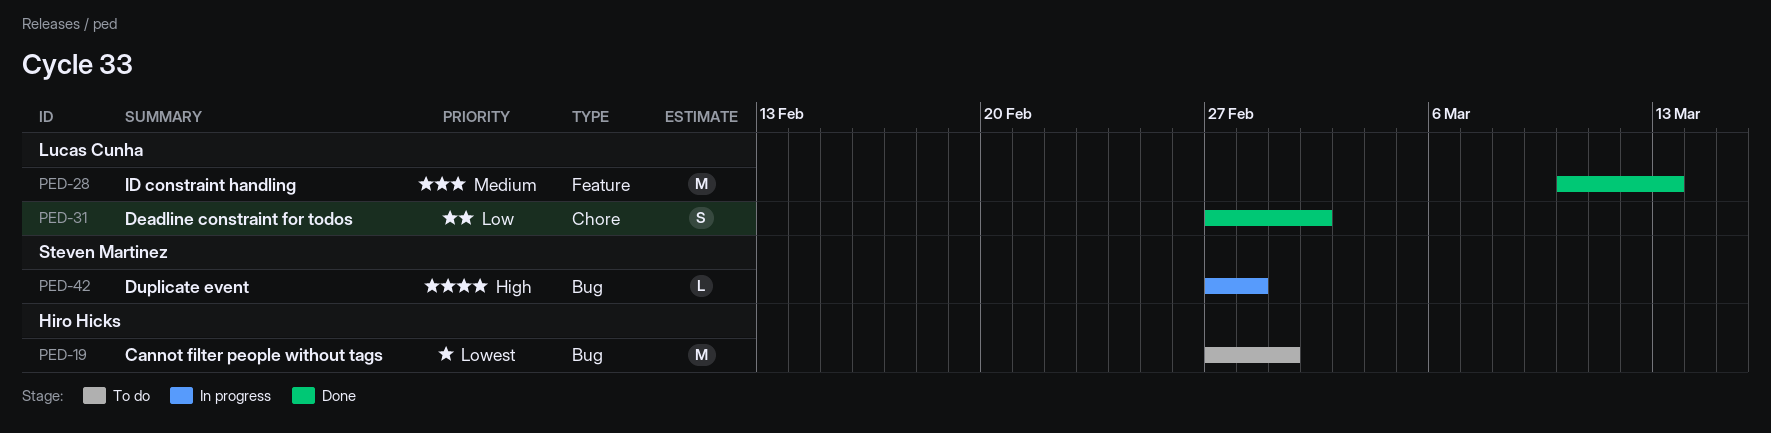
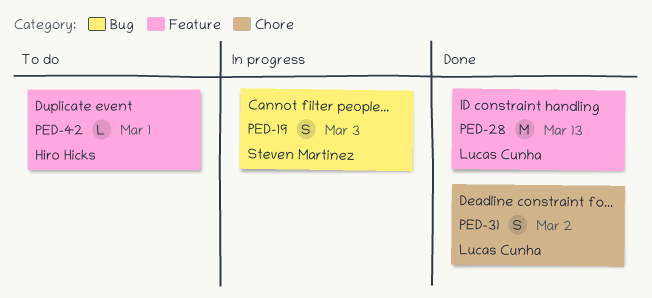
PED-19, status: To do -> In progress
PED-19, owner: Hiro Hicks -> Steven Martinez
PED-19, estimate: M -> S
PED-19, due: Mar 1 -> Mar 3
PED-42, status: In progress -> To do
PED-42, owner: Steven Martinez -> Hiro Hicks
PED-42, label: Bug -> Feature
PED-42, due: Feb 28 -> Mar 1

